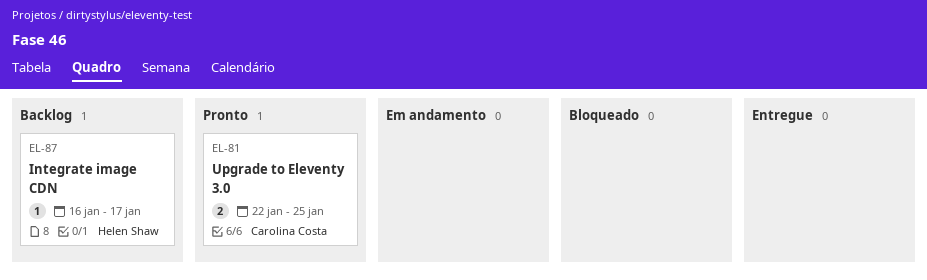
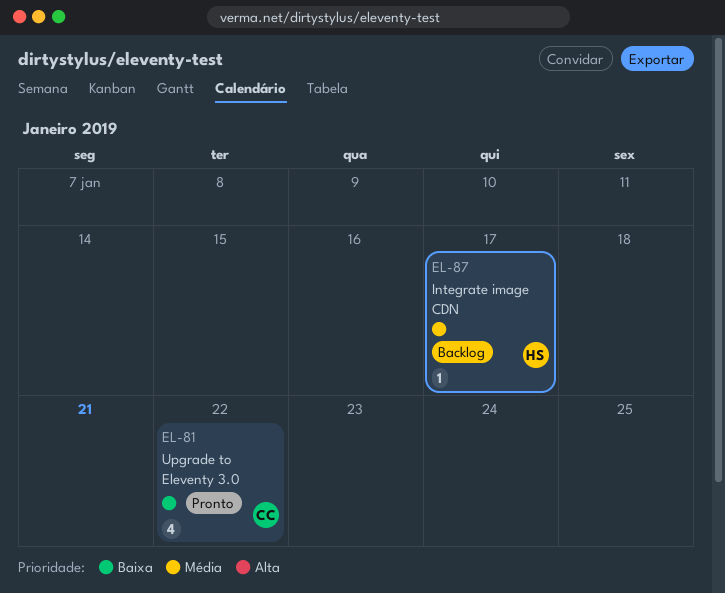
EL-81, estimate: 2 -> 4
EL-81, due: Jan 25 -> Jan 22

